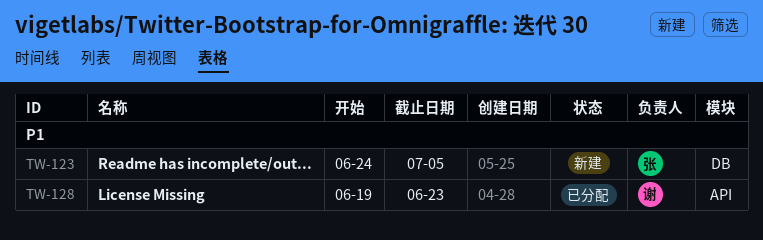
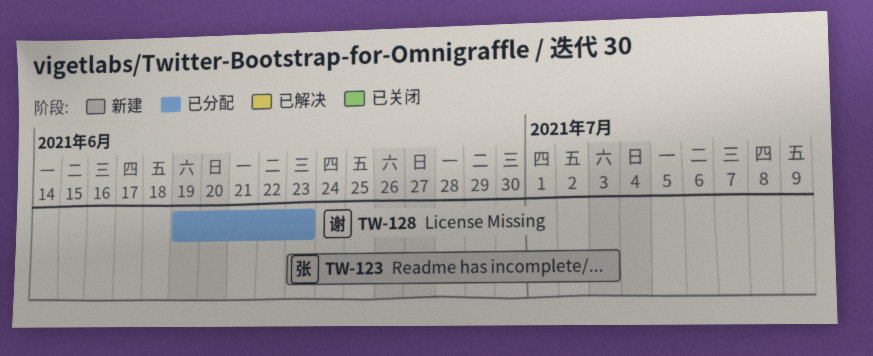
TW-123, start: Jun 24 -> Jun 23
TW-123, due: Jul 5 -> Jul 3

